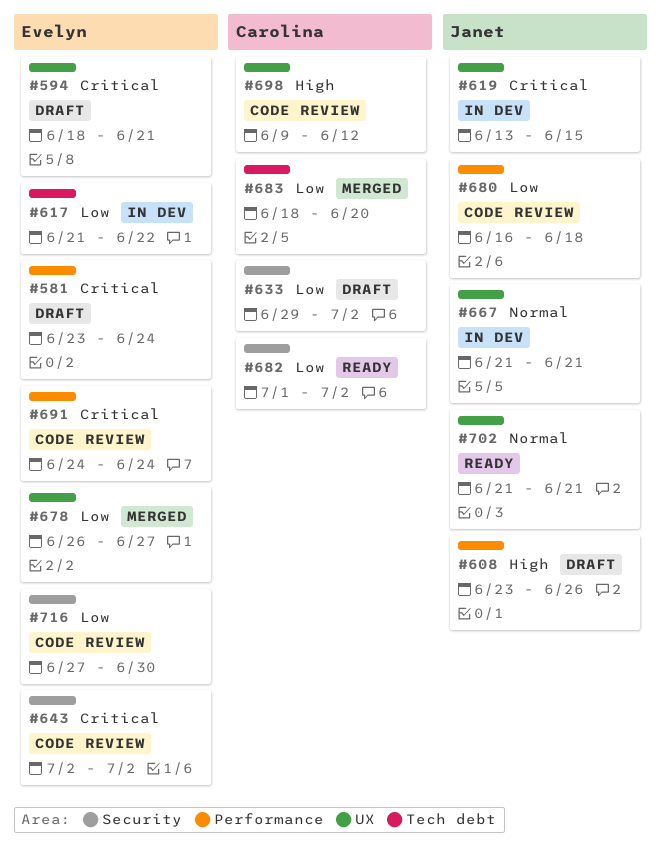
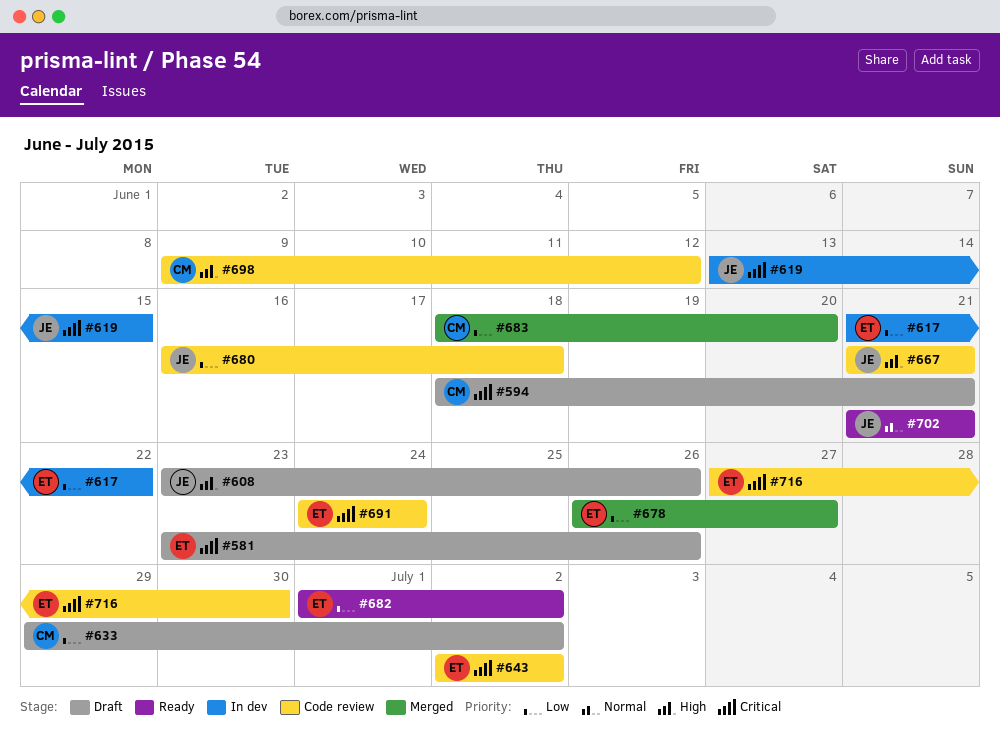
#581, due: Jun 24 -> Jun 26
#594, owner: Evelyn -> Carolina
#667, status: In dev -> Code review
#667, priority: Normal -> High
#682, owner: Carolina -> Evelyn
#716, priority: Low -> Critical

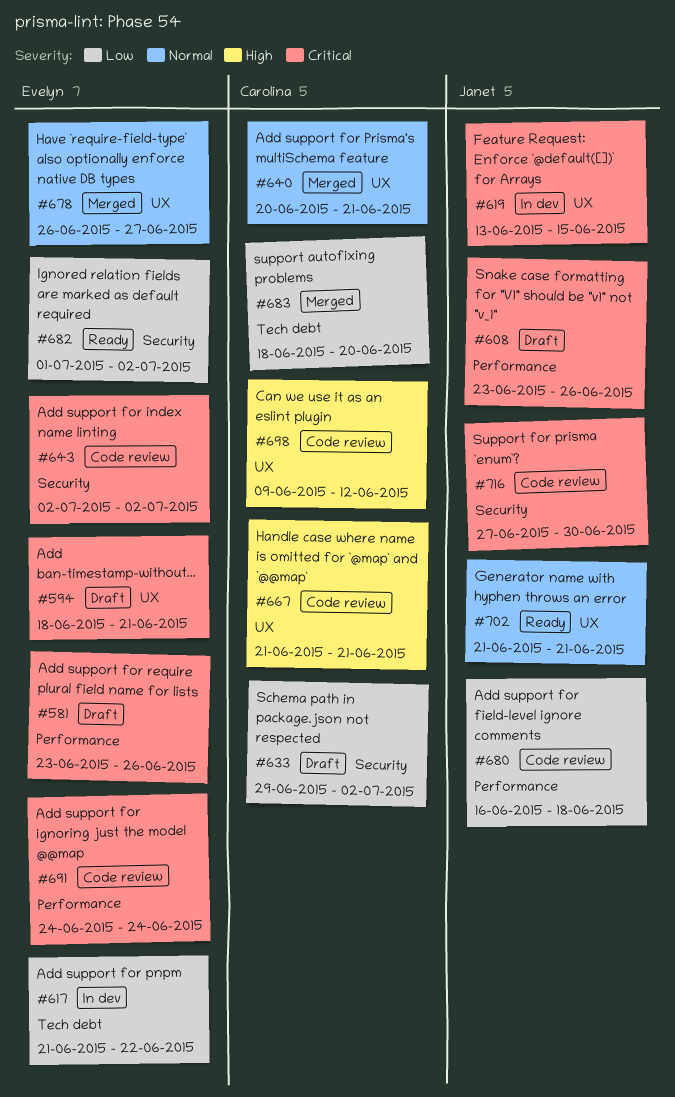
#594, owner: Carolina -> Evelyn
#608, priority: High -> Critical
#640: none -> present
#667, owner: Janet -> Carolina
#678, priority: Low -> Normal
#716, owner: Evelyn -> Janet

